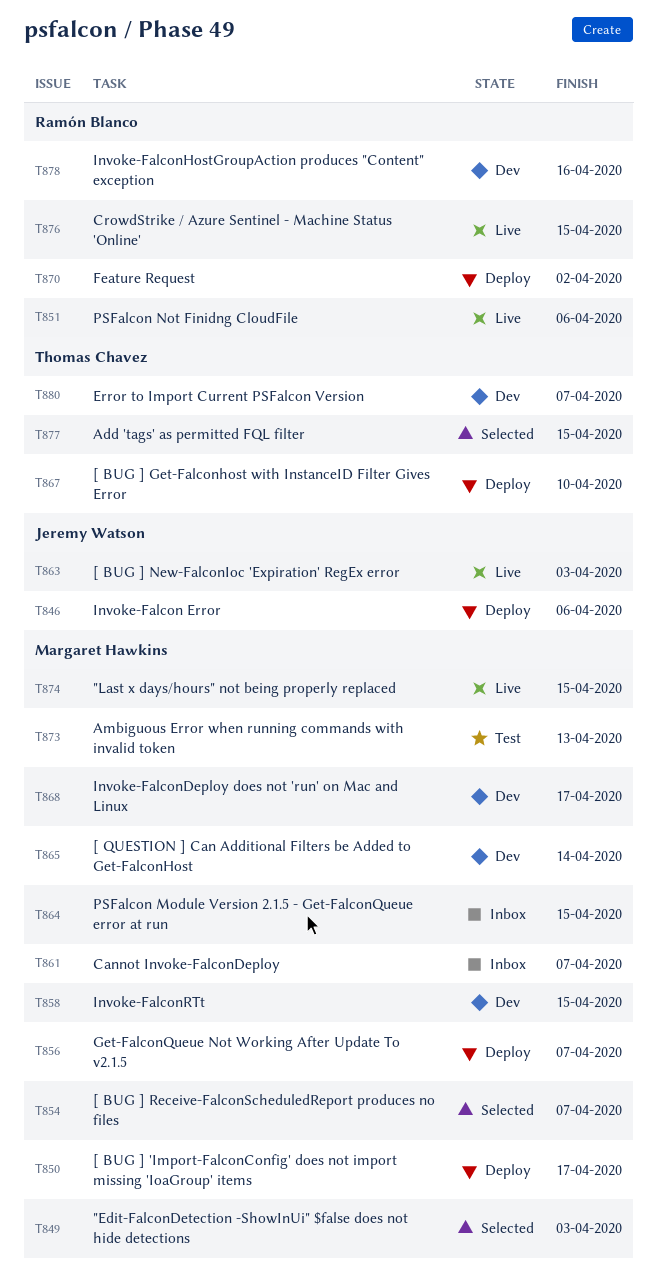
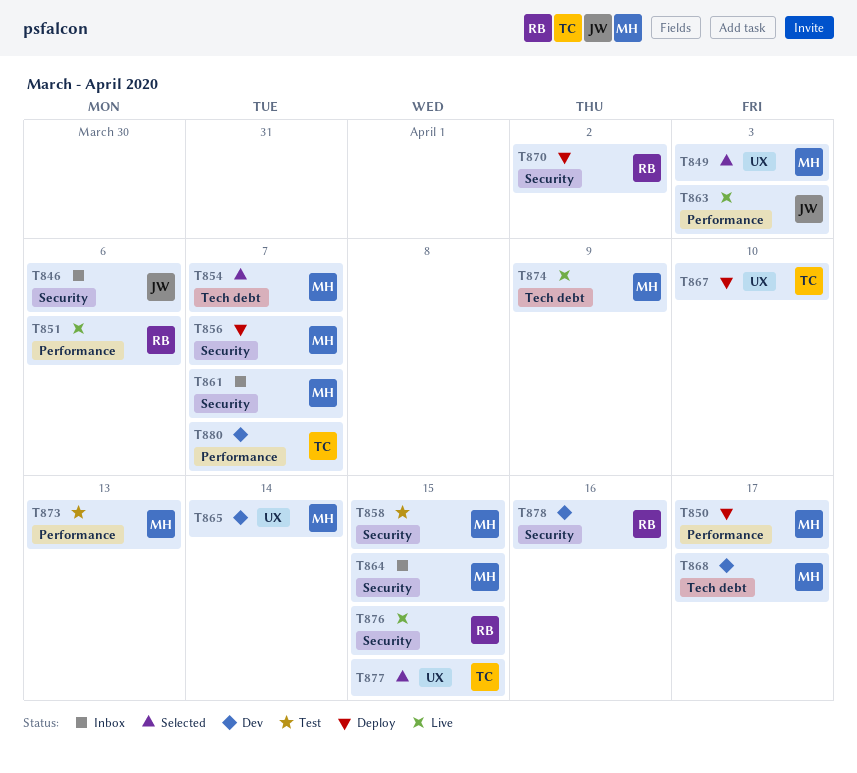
T846, status: Deploy -> Inbox
T858, status: Dev -> Test
T874, due: Apr 15 -> Apr 9

